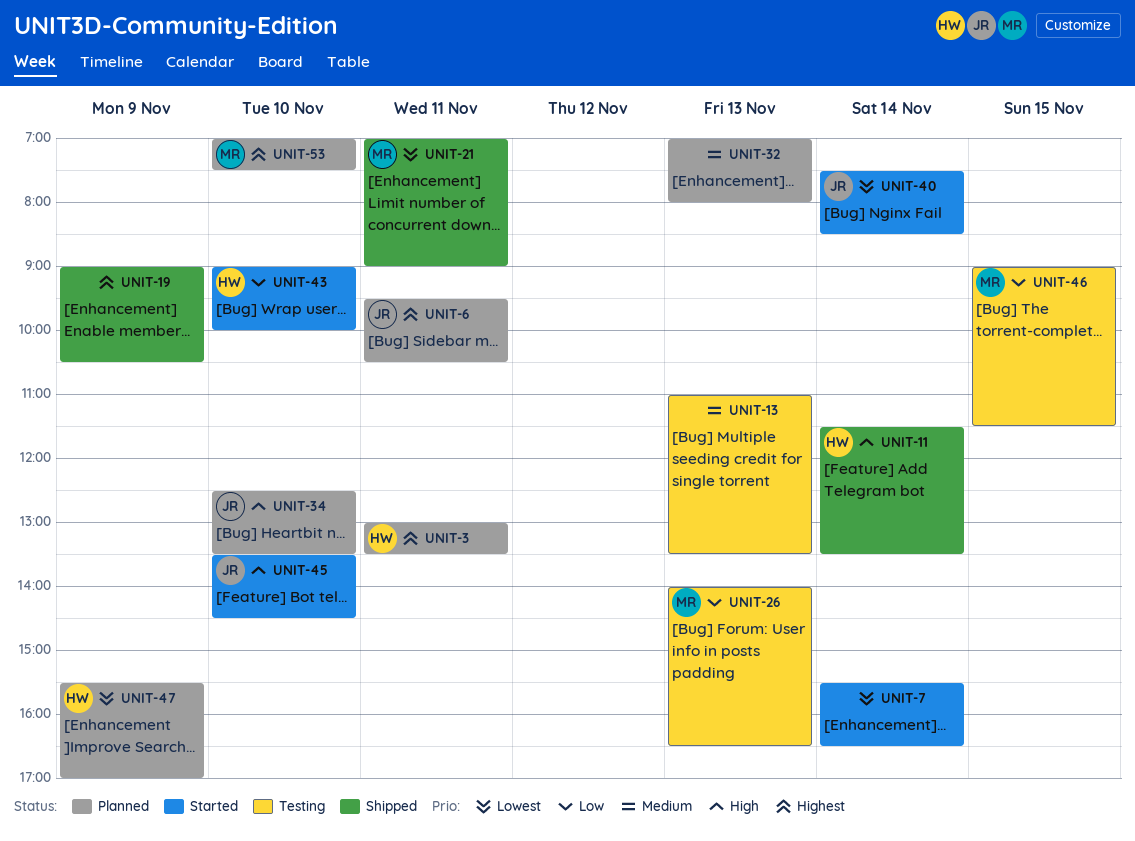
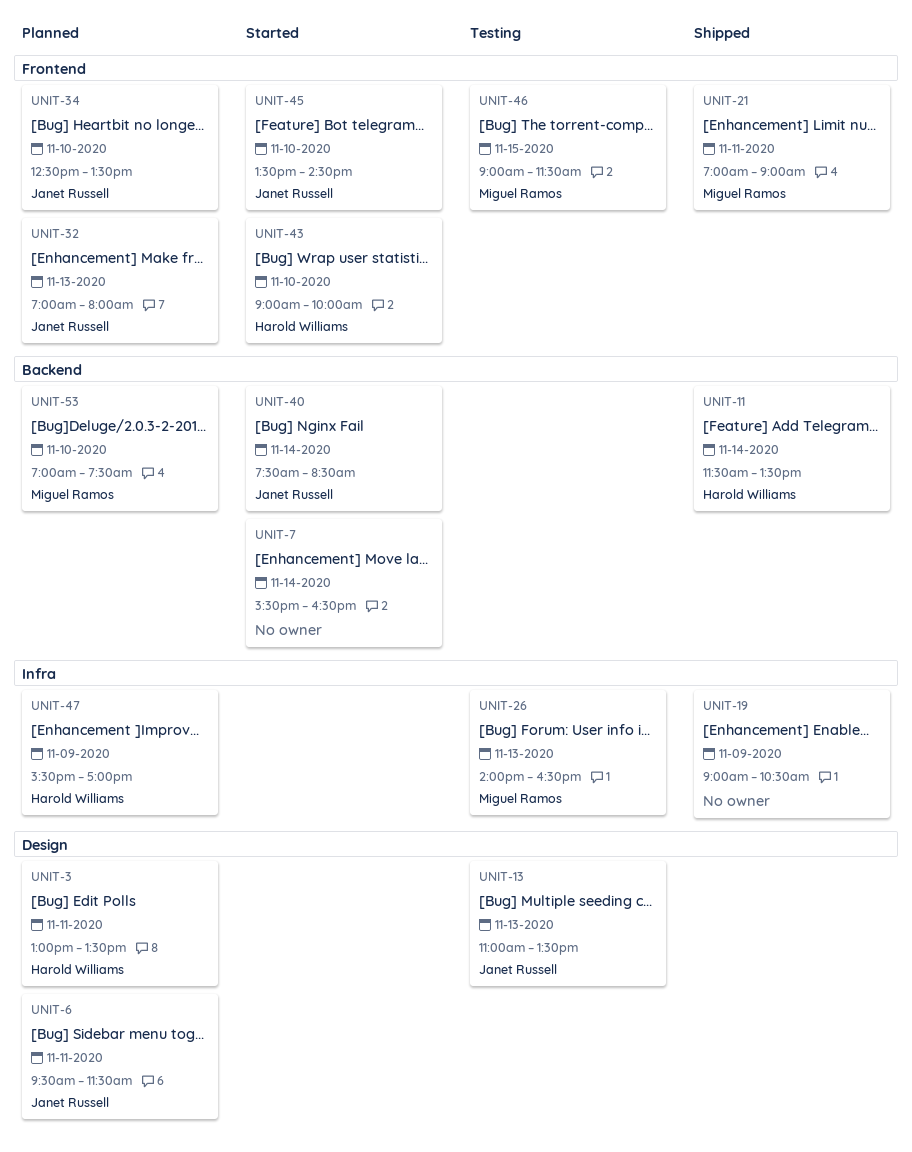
UNIT-6, ends: 10:30 -> 11:30
UNIT-13, owner: none -> Janet Russell
UNIT-32, owner: none -> Janet Russell

